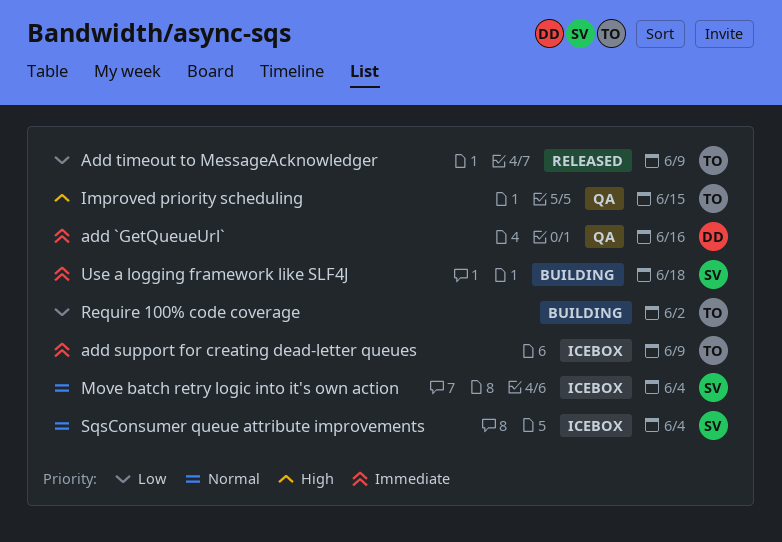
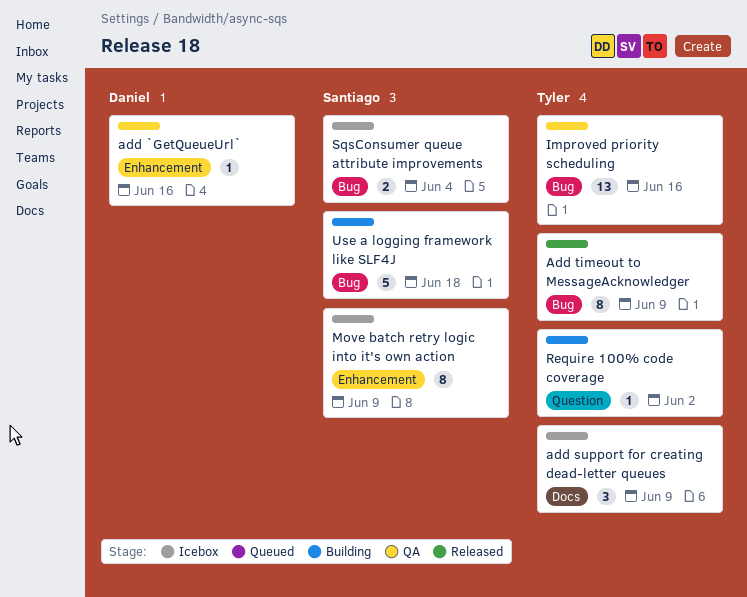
Improved priority scheduling, due: Jun 15 -> Jun 16
Move batch retry logic into it's own action, due: Jun 4 -> Jun 9

